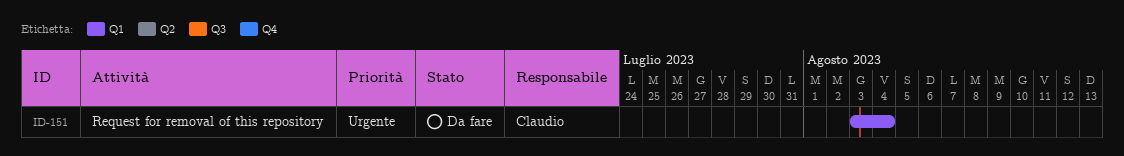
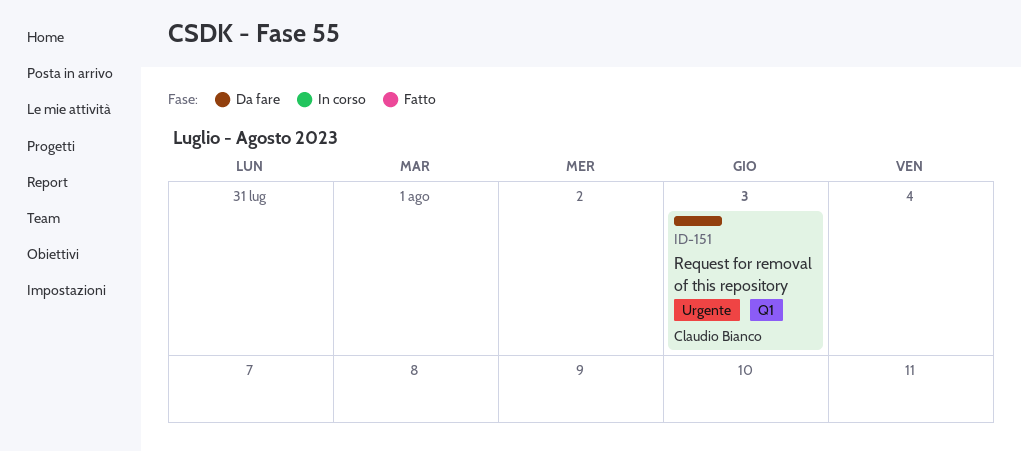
ID-151, due: Aug 4 -> Aug 3

